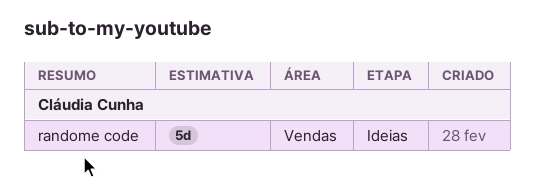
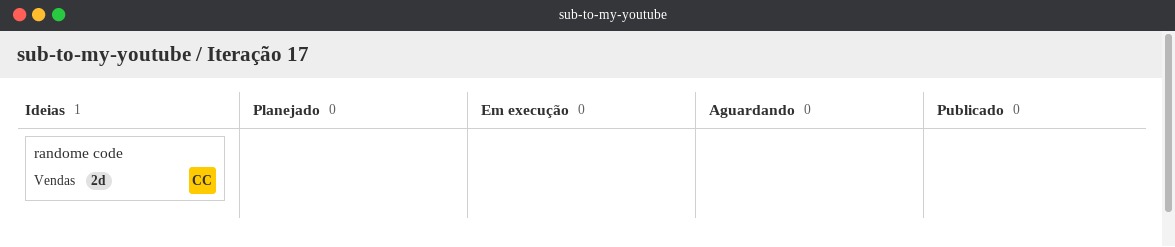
randome code, estimate: 5d -> 2d

